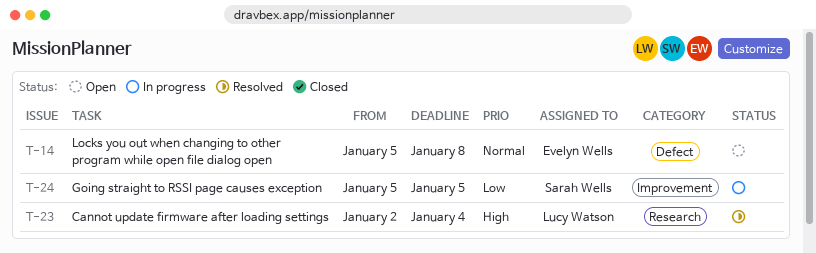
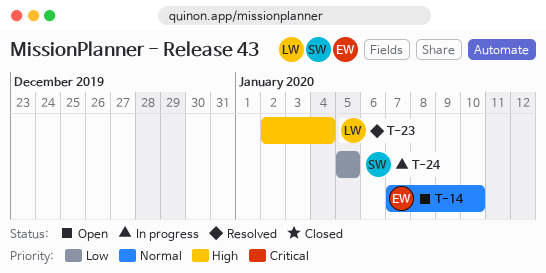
T-14, start: Jan 5 -> Jan 7
T-14, due: Jan 8 -> Jan 10

